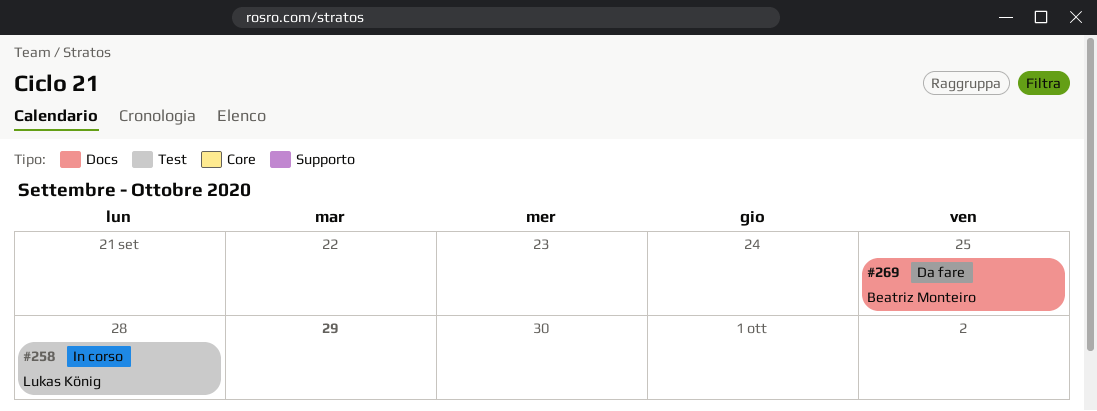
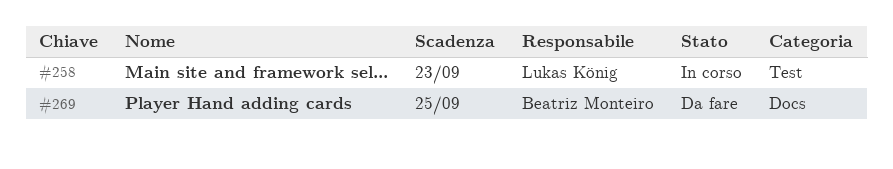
#258, due: Sep 28 -> Sep 23

